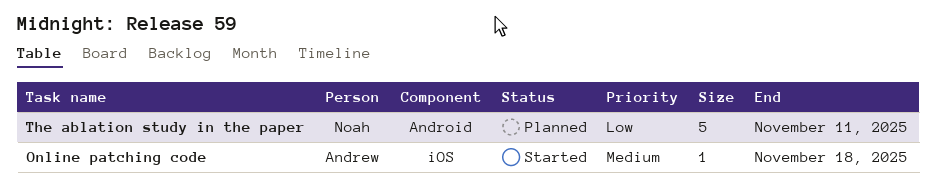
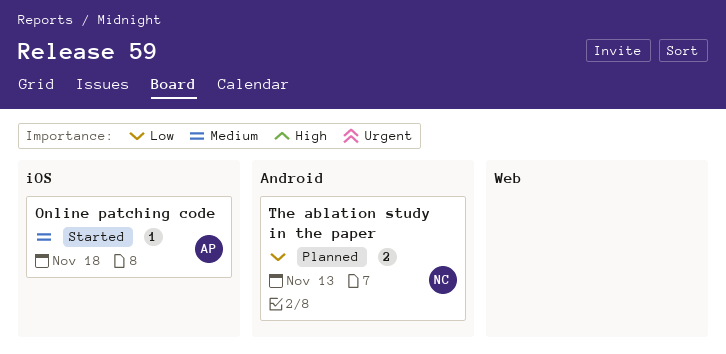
The ablation study in the paper, estimate: 5 -> 2
The ablation study in the paper, due: Nov 11 -> Nov 13

